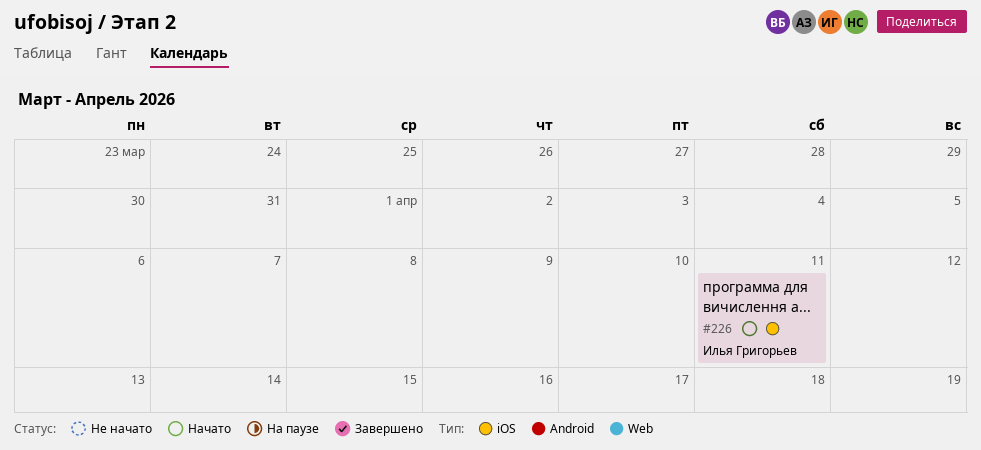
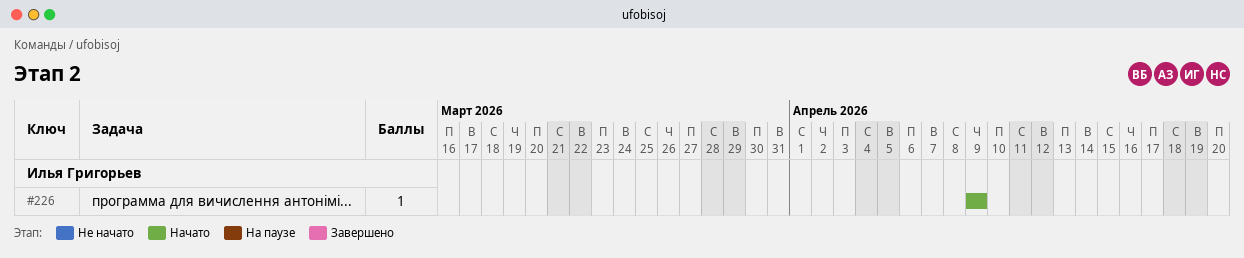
#226, due: Apr 11 -> Apr 9

